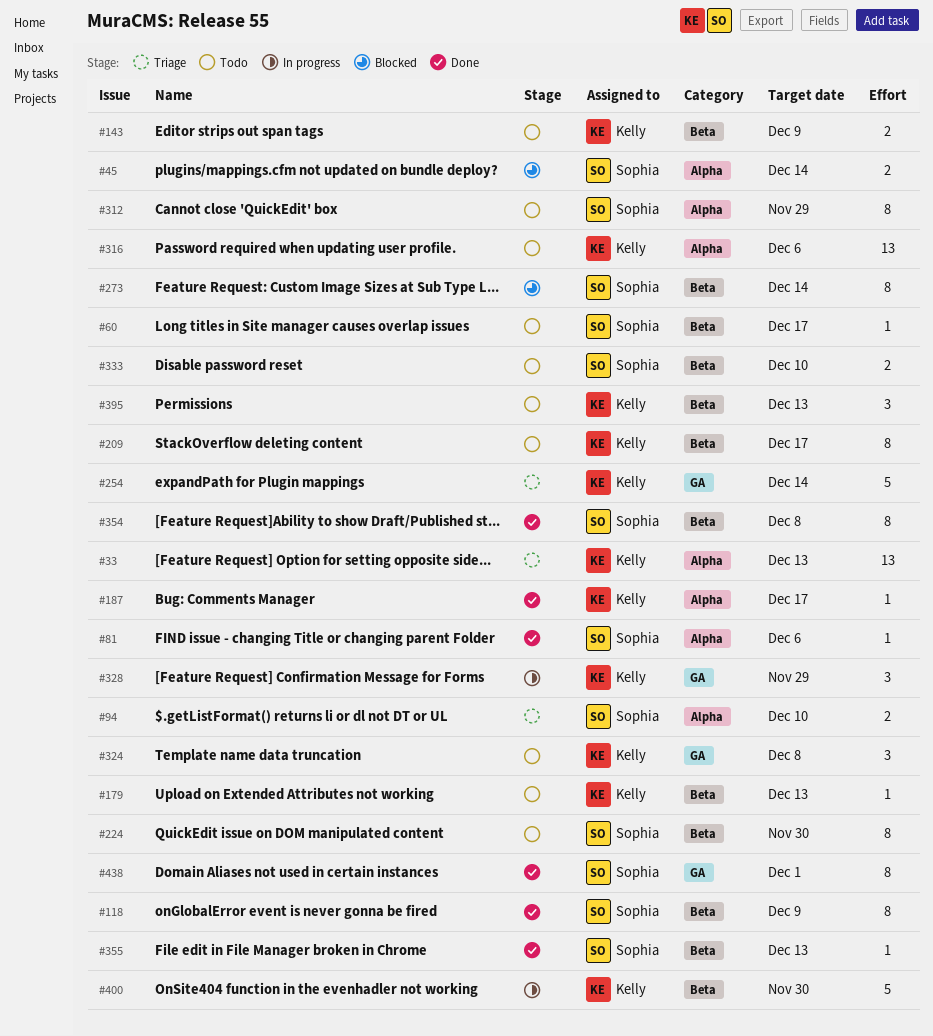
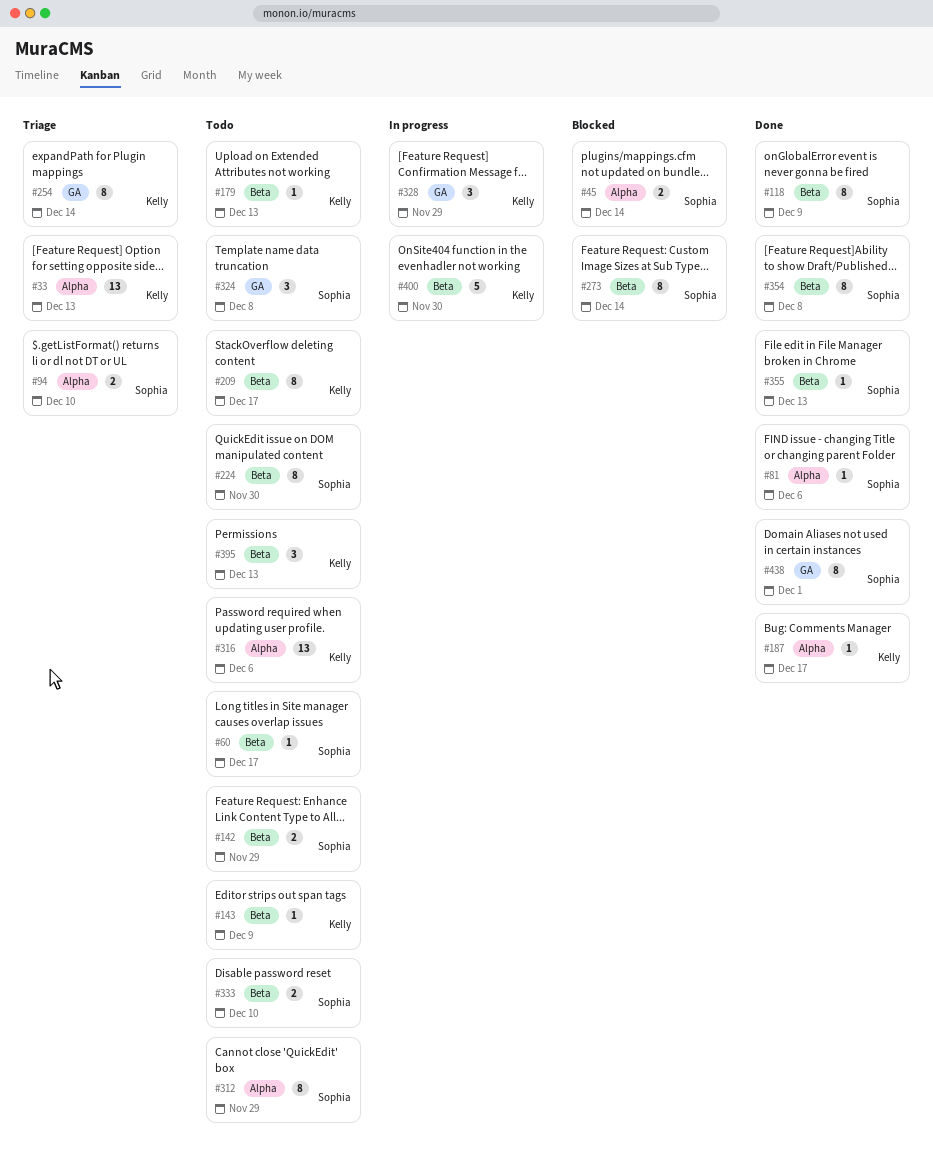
#142: none -> present
#143, estimate: 2 -> 1
#254, estimate: 5 -> 8
#324, owner: Kelly -> Sophia

